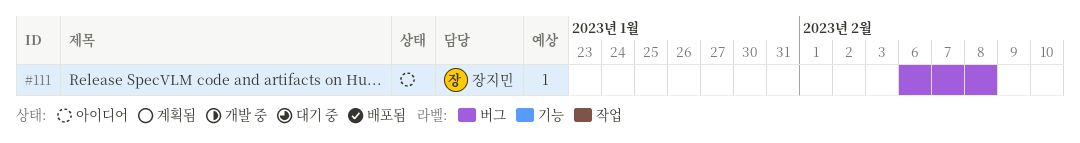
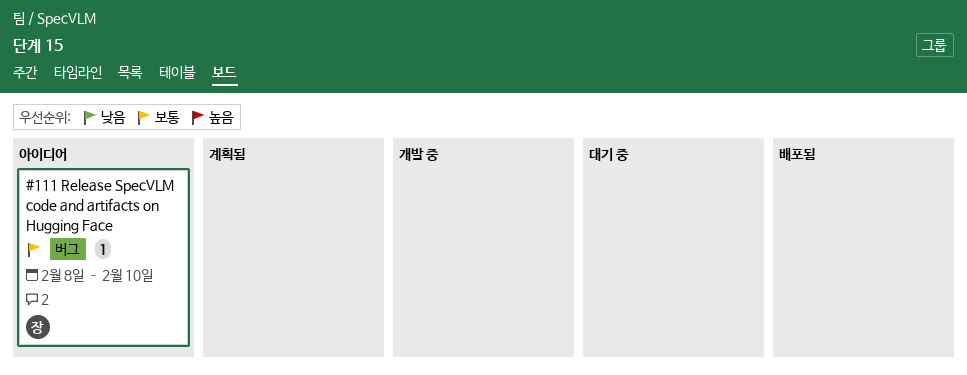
#111, start: Feb 6 -> Feb 8
#111, due: Feb 8 -> Feb 10

